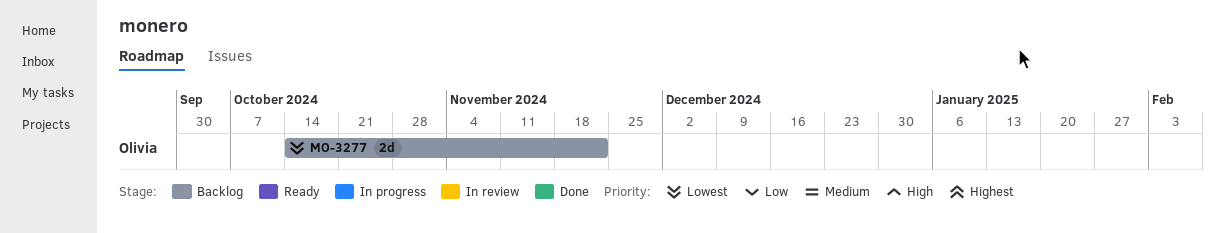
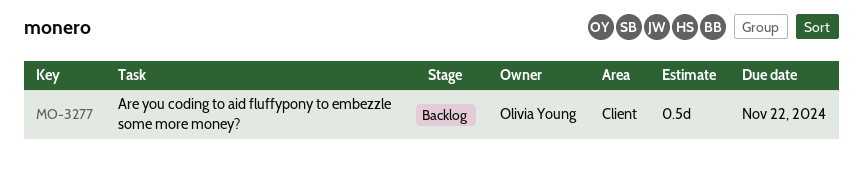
MO-3277, estimate: 2d -> 0.5d

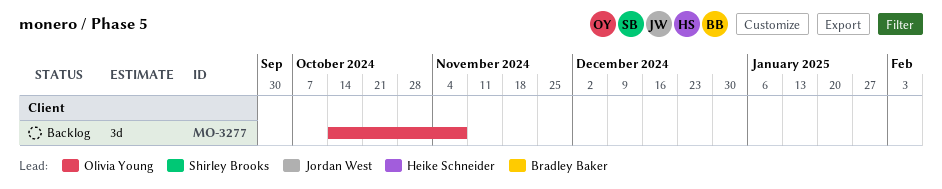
MO-3277, estimate: 0.5d -> 3d
MO-3277, due: Nov 22 -> Nov 8

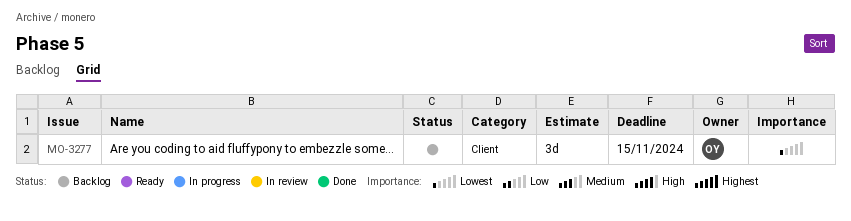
MO-3277, due: Nov 8 -> Nov 15

